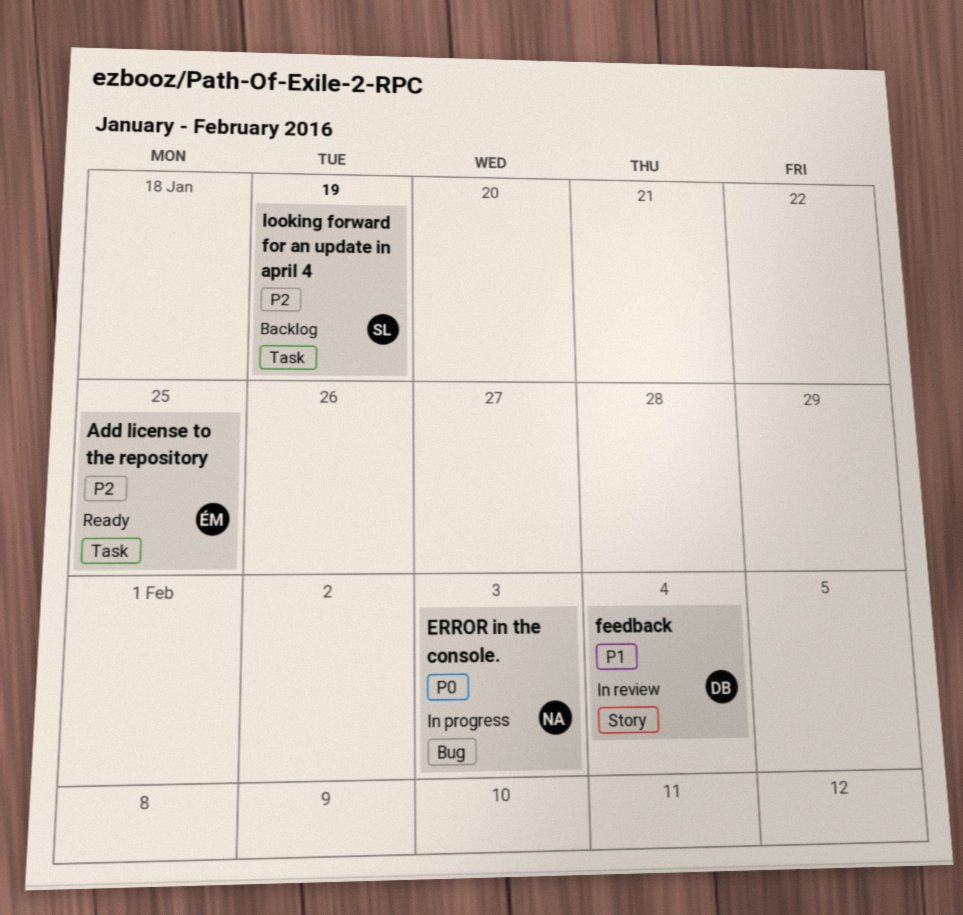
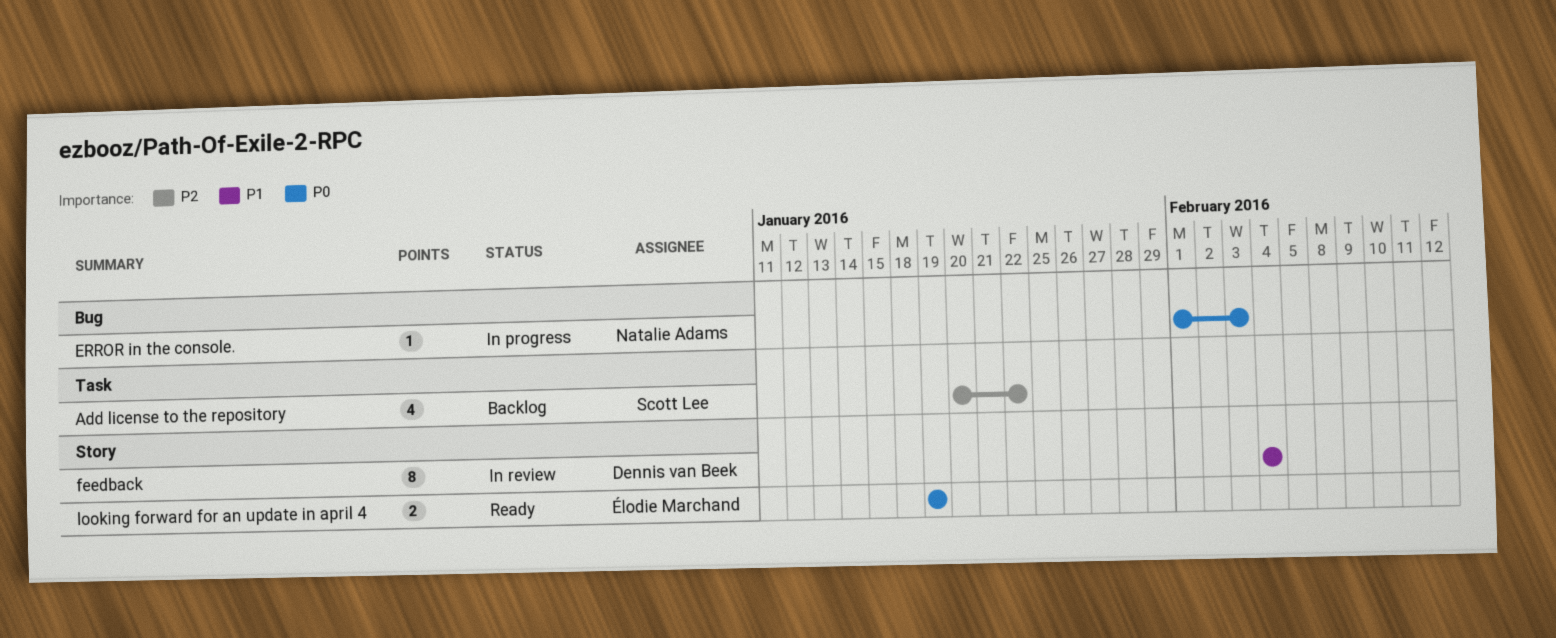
Add license to the repository, status: Ready -> Backlog
Add license to the repository, owner: Élodie Marchand -> Scott Lee
Add license to the repository, due: Jan 25 -> Jan 22
looking forward for an update in april 4, status: Backlog -> Ready
looking forward for an update in april 4, owner: Scott Lee -> Élodie Marchand
looking forward for an update in april 4, priority: P2 -> P0
looking forward for an update in april 4, label: Task -> Story

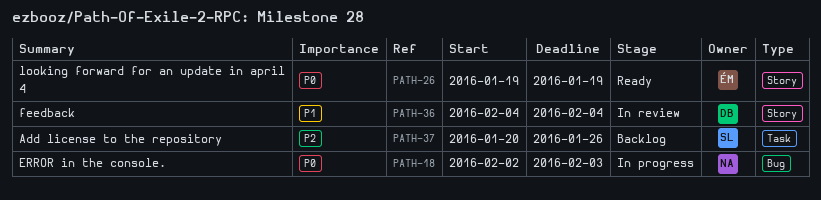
Add license to the repository, due: Jan 22 -> Jan 26
ERROR in the console., start: Feb 1 -> Feb 2

